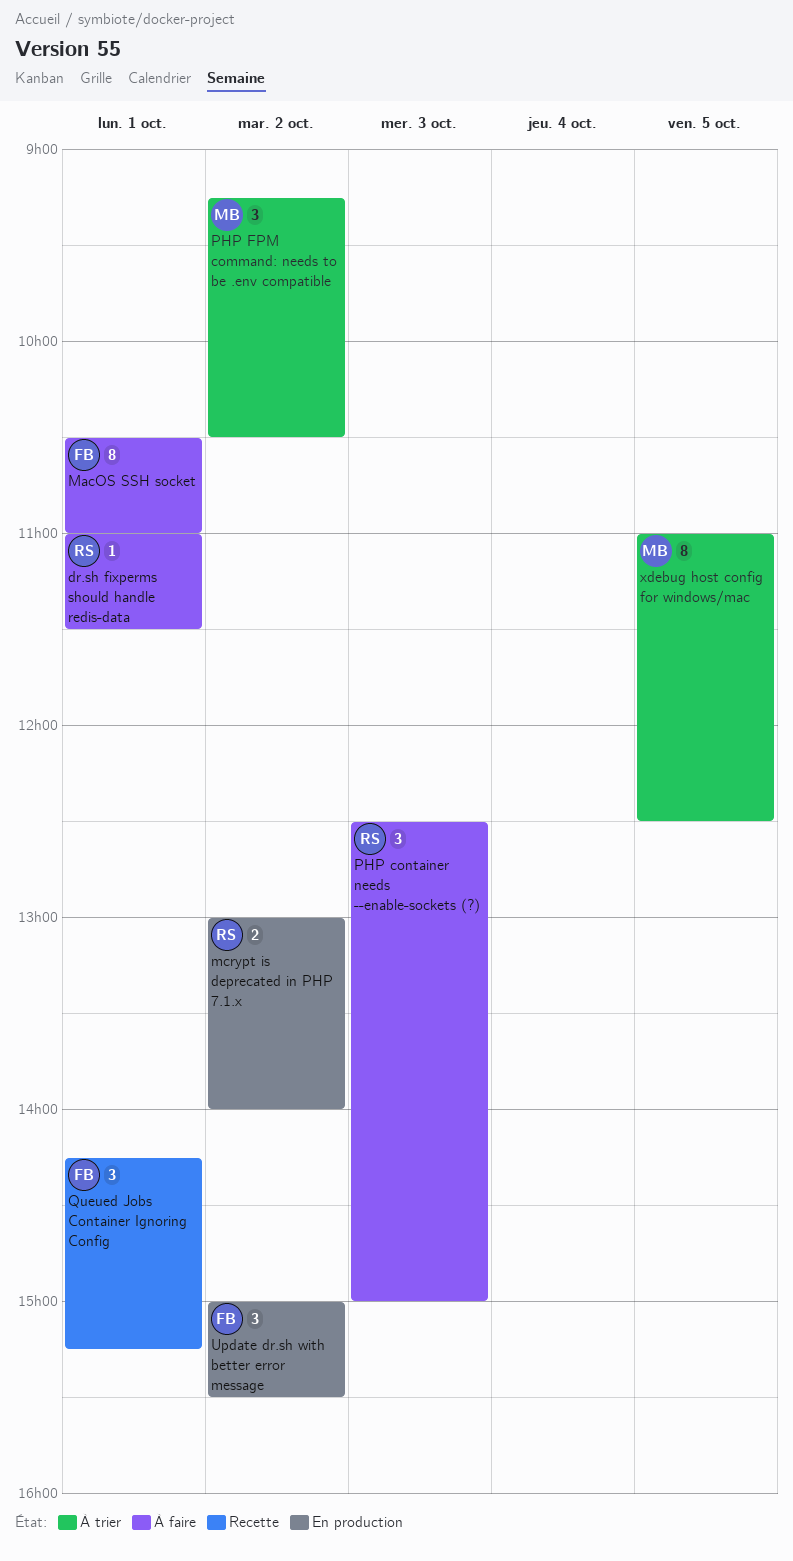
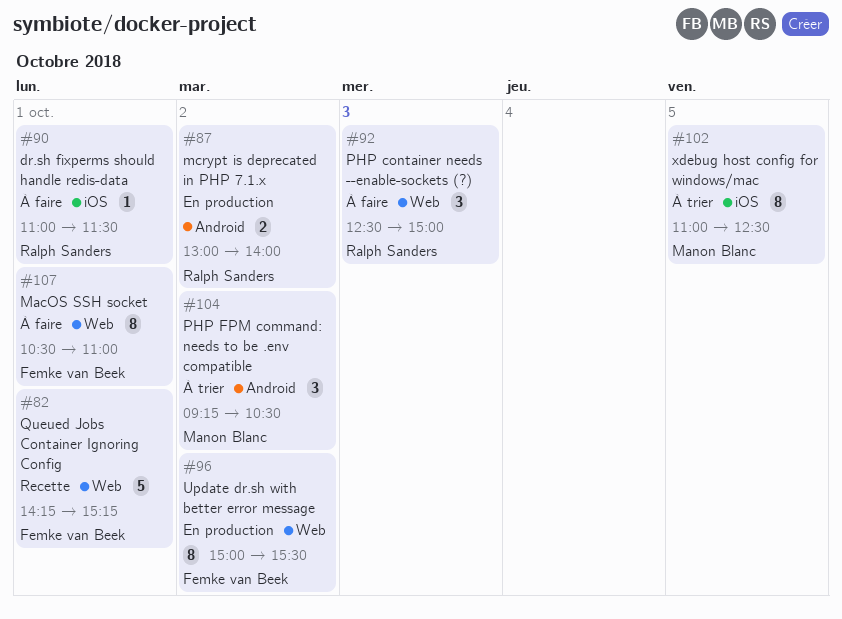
Queued Jobs Container Ignoring Config, estimate: 3 -> 5
Update dr.sh with better error message, estimate: 3 -> 8

